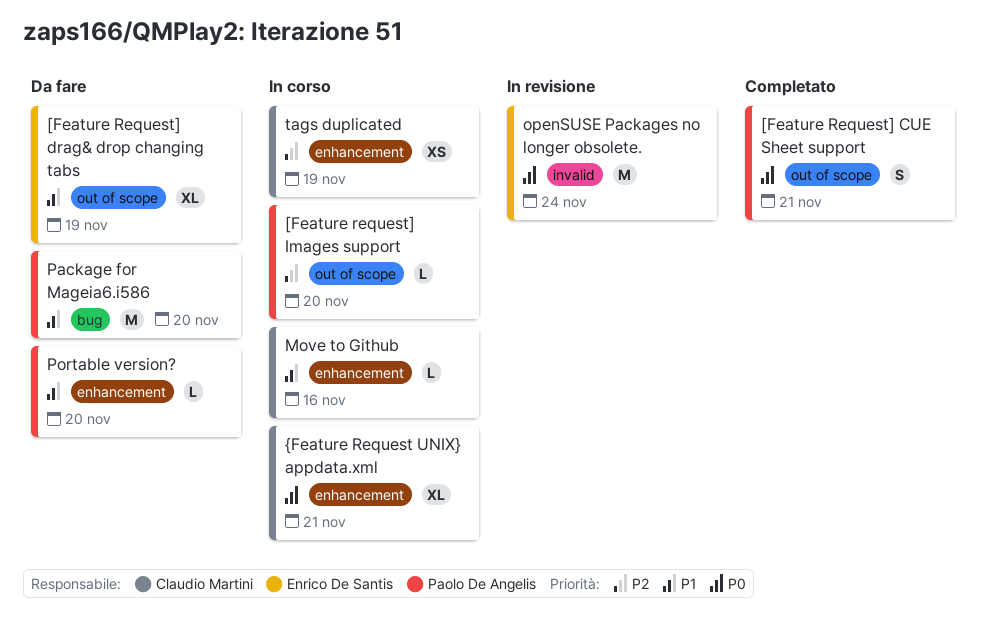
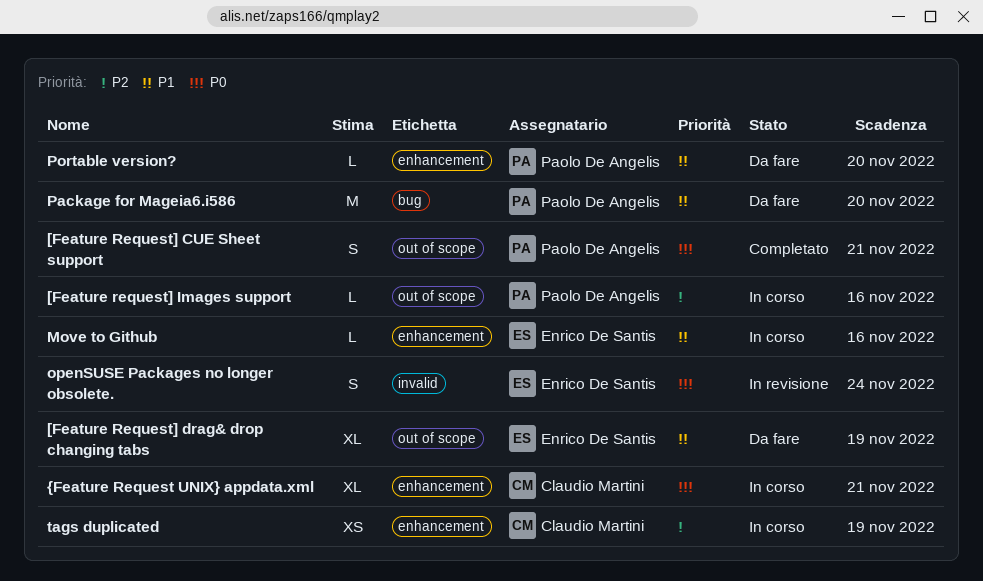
[Feature request] Images support, due: Nov 20 -> Nov 16
Move to Github, owner: Claudio Martini -> Enrico De Santis
openSUSE Packages no longer obsolete., estimate: M -> S

